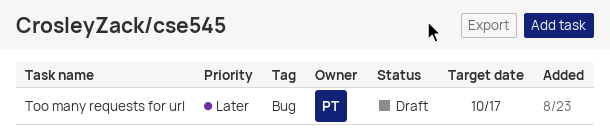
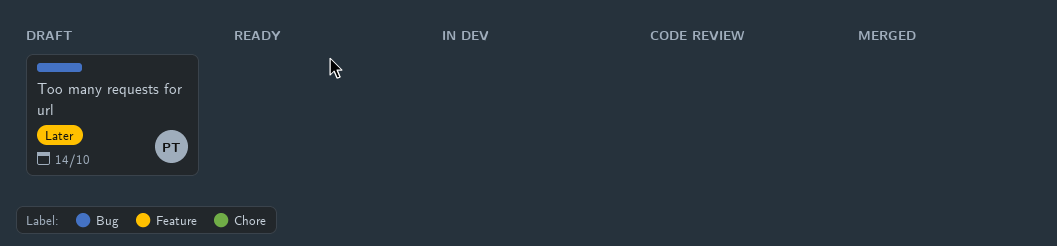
Too many requests for url, due: Oct 17 -> Oct 14

